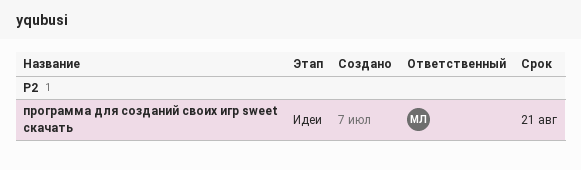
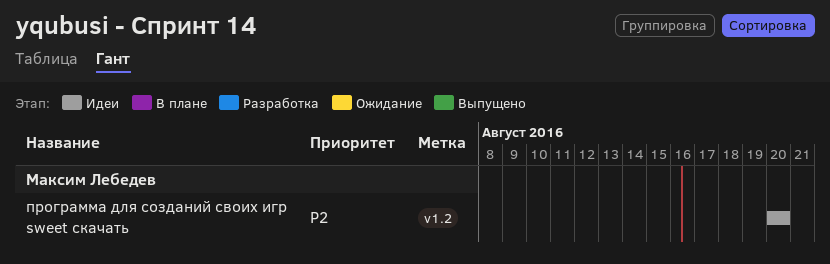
программа для созданий своих игр sweet скачать, due: Aug 21 -> Aug 20

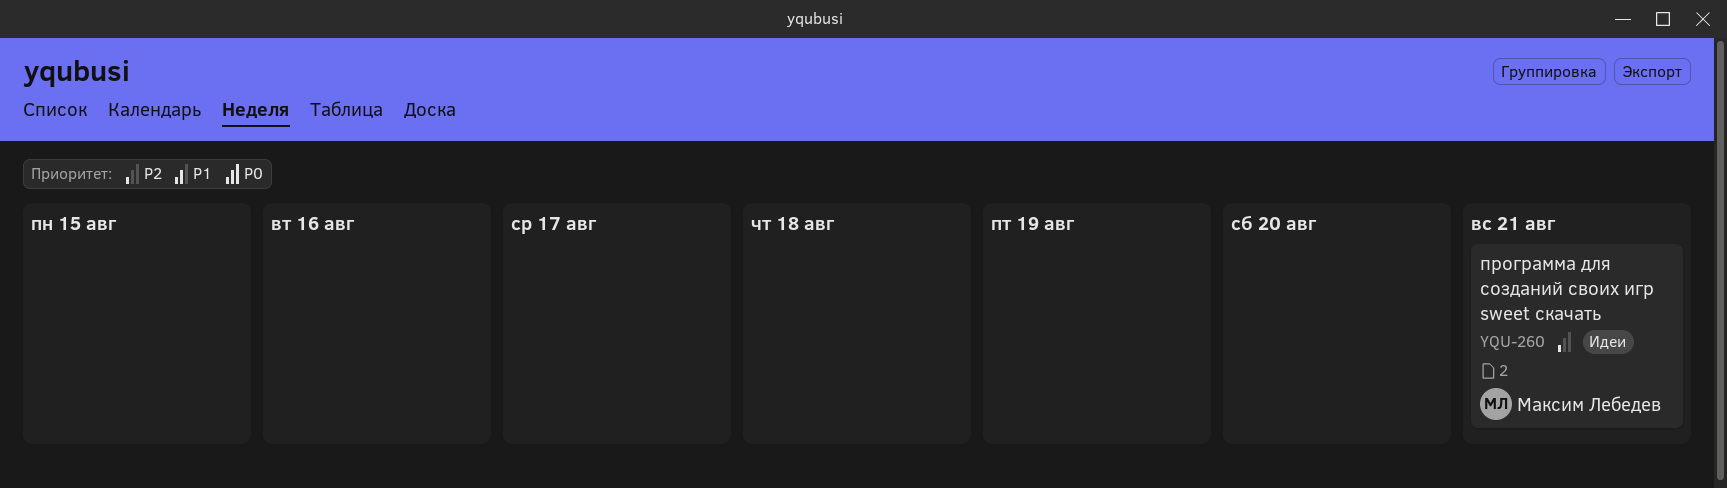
программа для созданий своих игр sweet скачать, due: Aug 20 -> Aug 21

